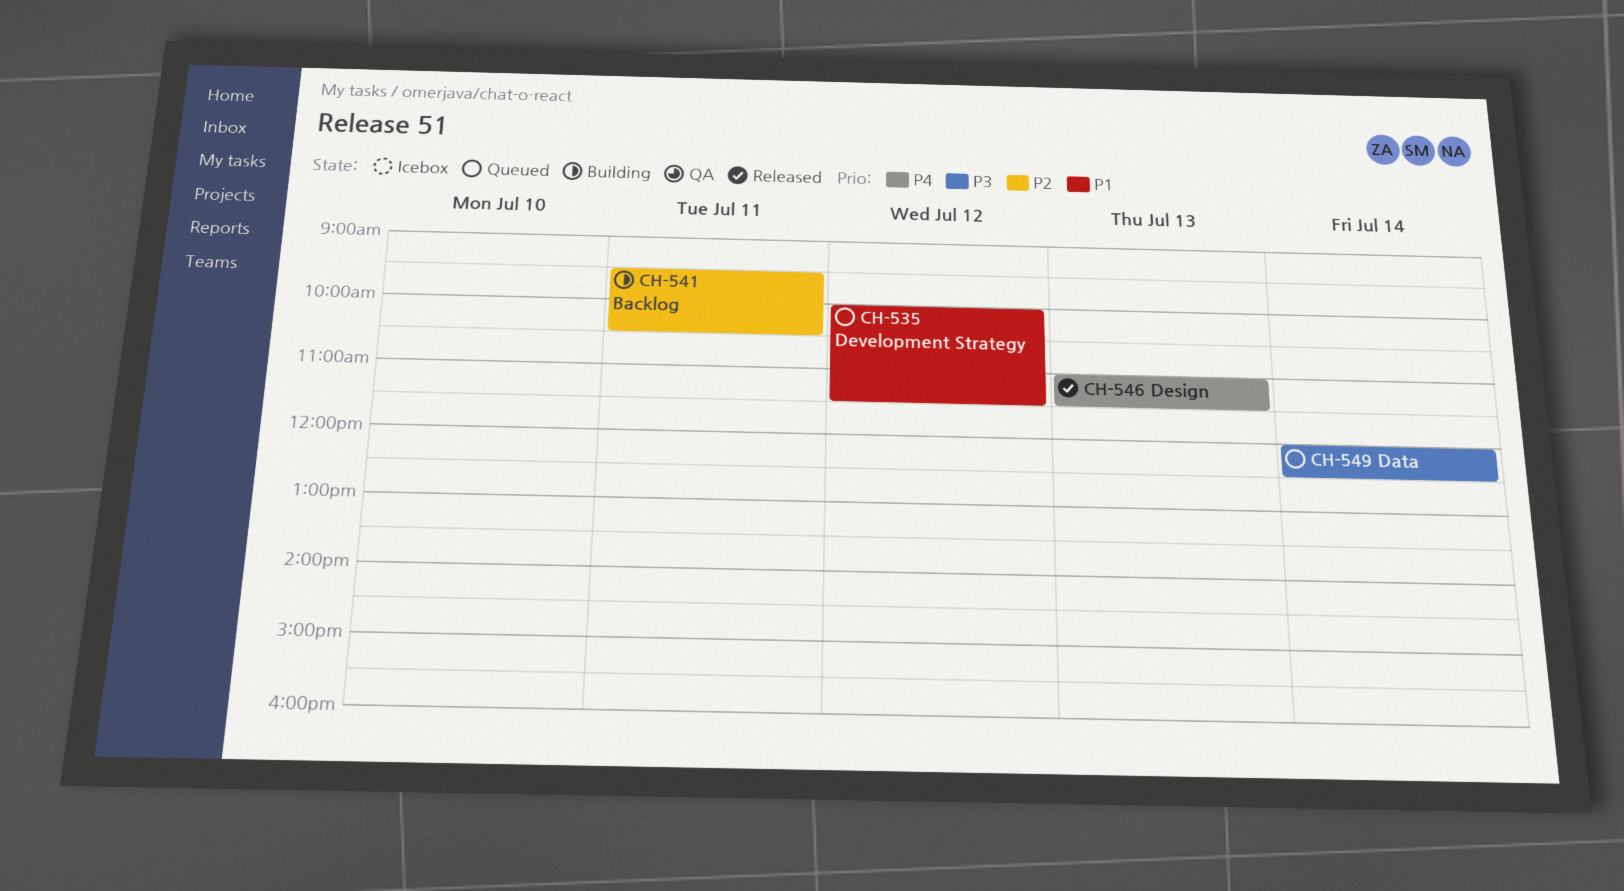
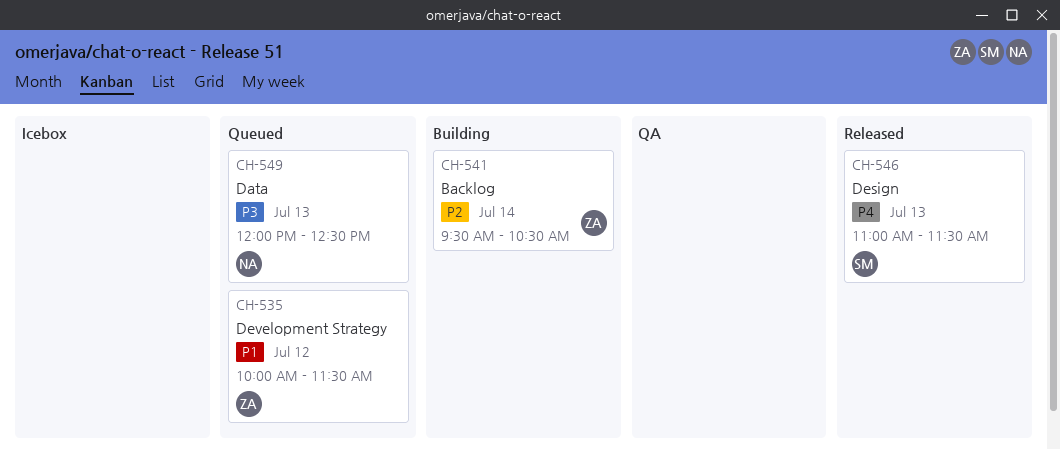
CH-541, day: Jul 11 -> Jul 14
CH-549, day: Jul 14 -> Jul 13

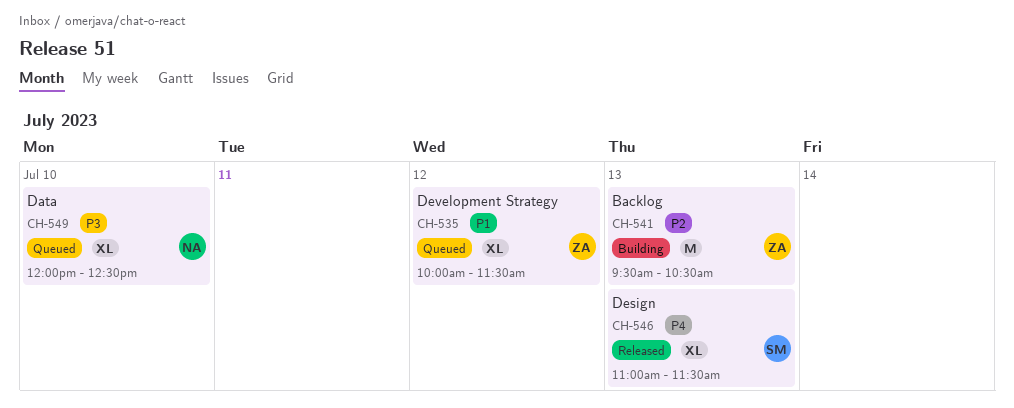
CH-541, day: Jul 14 -> Jul 13
CH-549, day: Jul 13 -> Jul 10

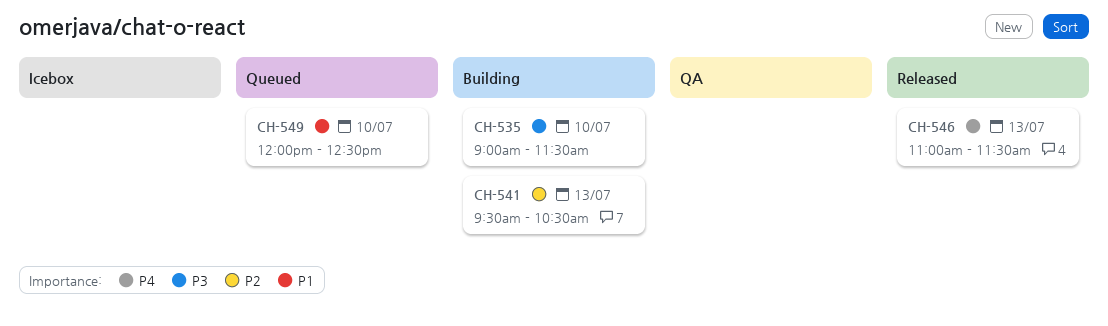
CH-535, status: Queued -> Building
CH-535, priority: P1 -> P3
CH-535, day: Jul 12 -> Jul 10
CH-535, begins: 10:00 -> 09:00
CH-549, priority: P3 -> P1

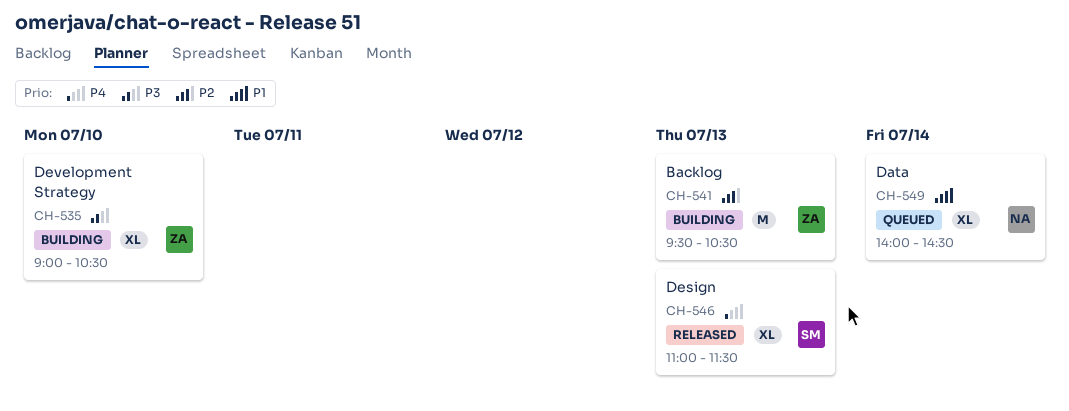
CH-535, ends: 11:30 -> 10:30
CH-549, day: Jul 10 -> Jul 14
CH-549, begins: 12:00 -> 14:00
CH-549, ends: 12:30 -> 14:30

